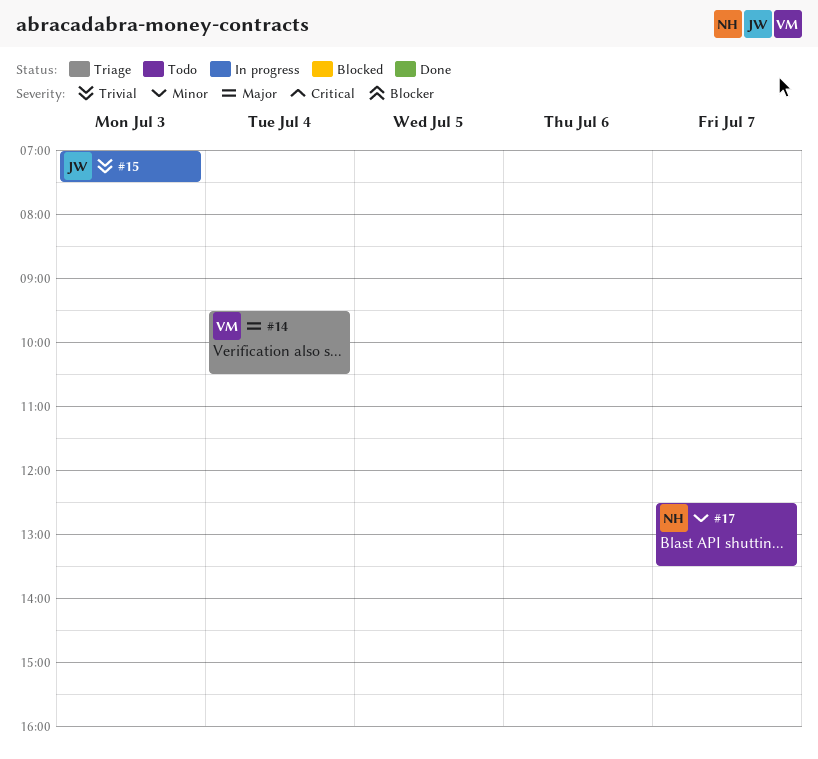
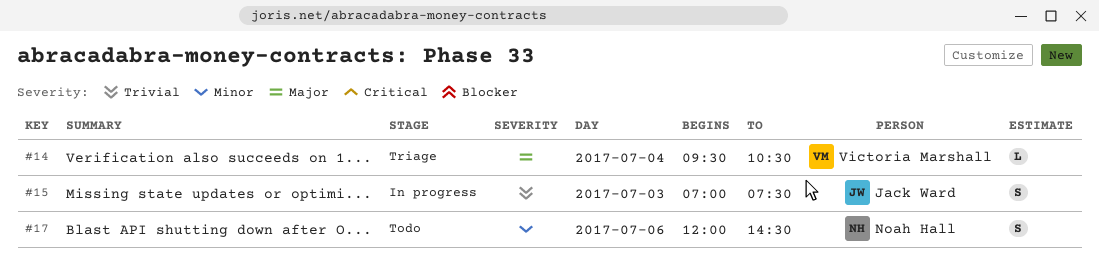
#17, day: Jul 7 -> Jul 6
#17, begins: 12:30 -> 12:00
#17, ends: 13:30 -> 14:30

